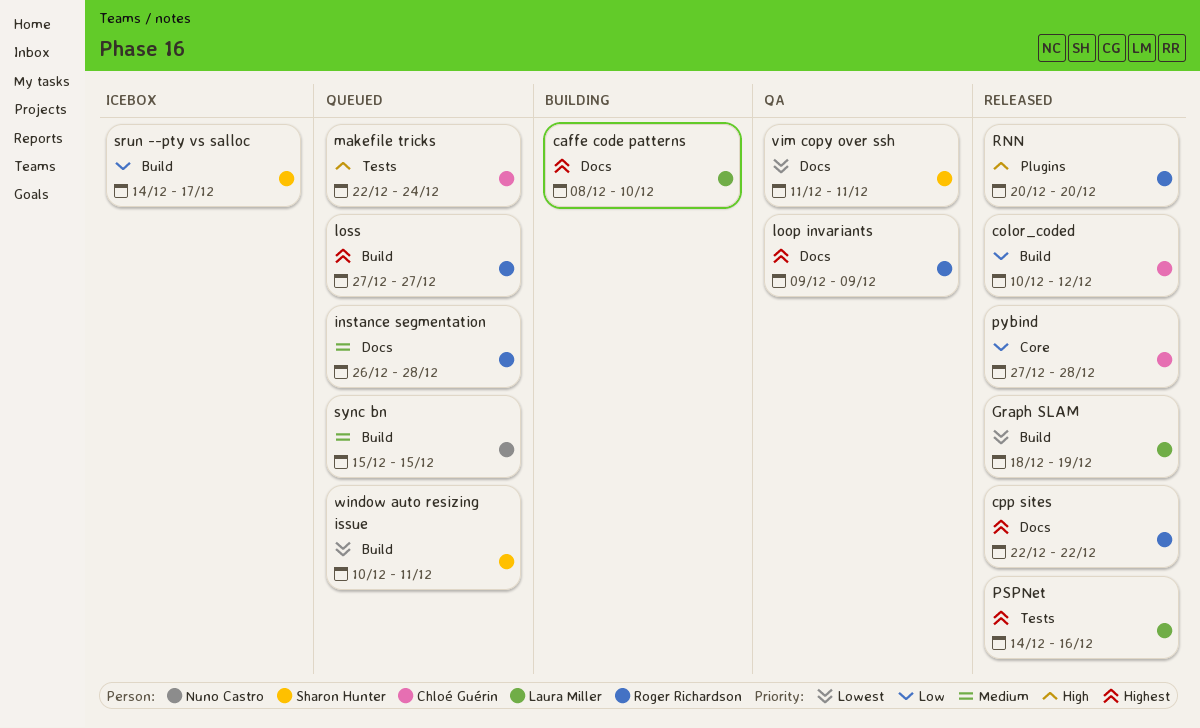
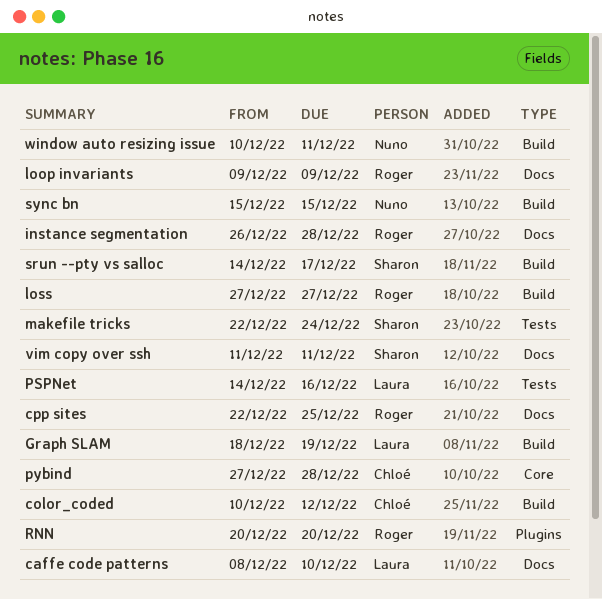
cpp sites, due: Dec 22 -> Dec 25
makefile tricks, owner: Chloé Guérin -> Sharon Hunter
window auto resizing issue, owner: Sharon Hunter -> Nuno Castro

